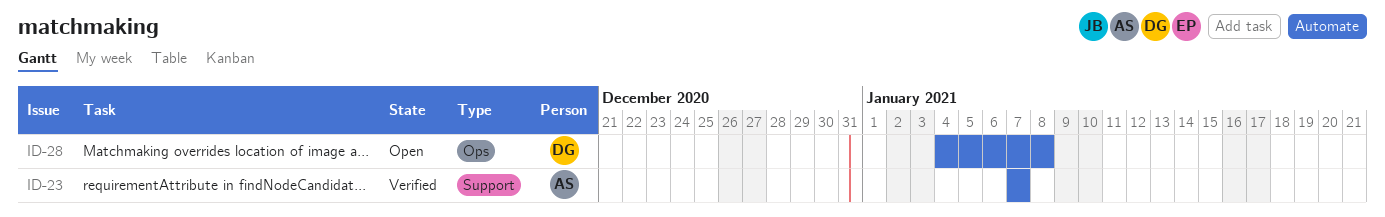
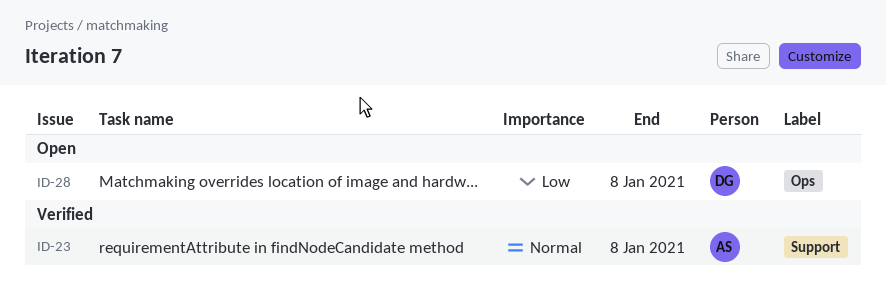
ID-23, due: Jan 7 -> Jan 8

